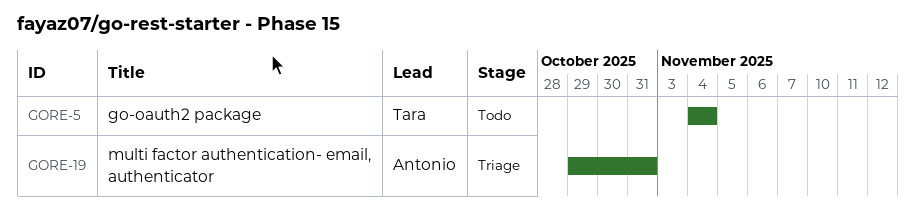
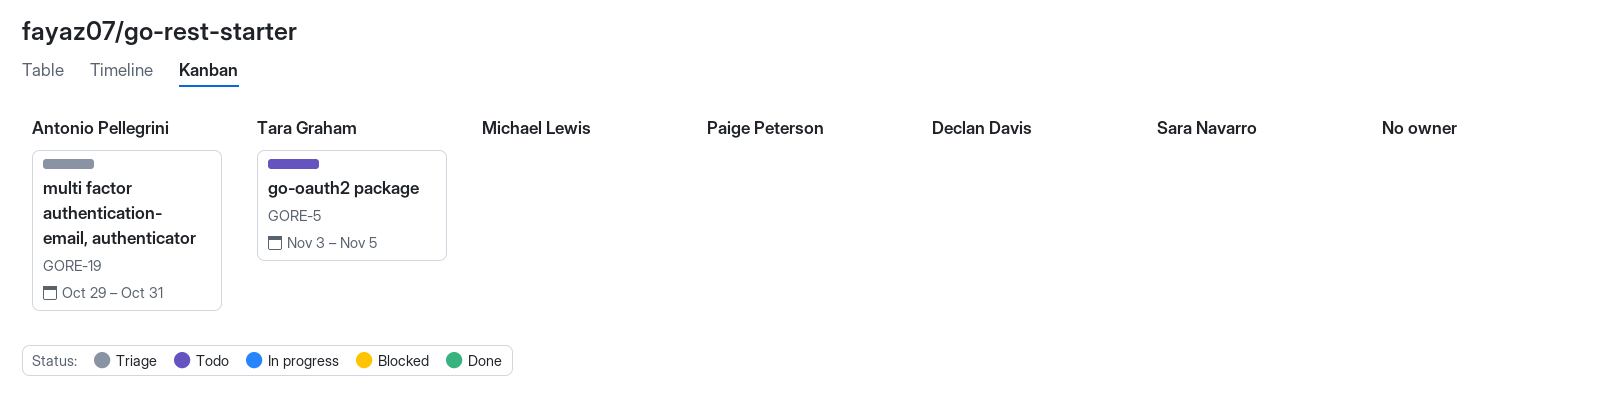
GORE-5, start: Nov 4 -> Nov 3
GORE-5, due: Nov 4 -> Nov 5

